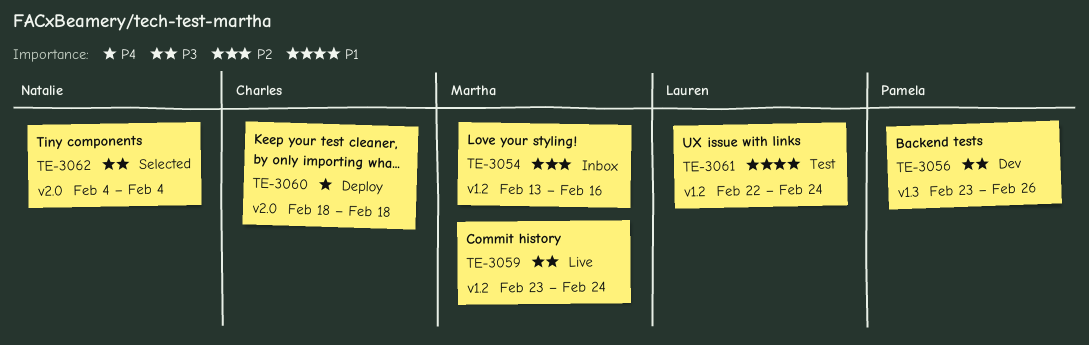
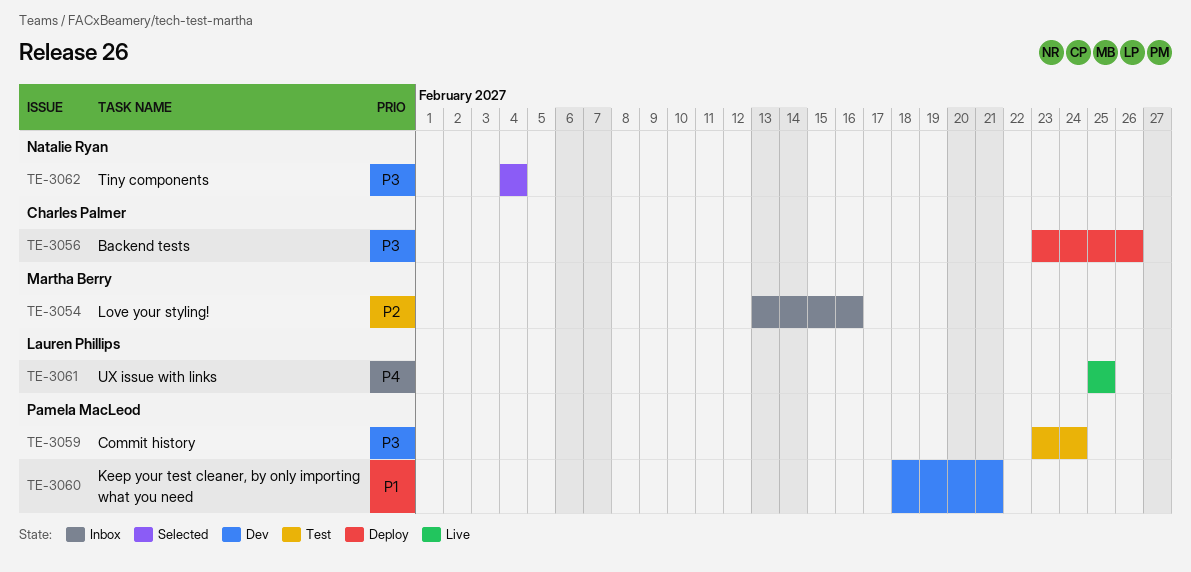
TE-3056, status: Dev -> Deploy
TE-3056, owner: Pamela MacLeod -> Charles Palmer
TE-3059, status: Live -> Test
TE-3059, owner: Martha Berry -> Pamela MacLeod
TE-3060, status: Deploy -> Dev
TE-3060, owner: Charles Palmer -> Pamela MacLeod
TE-3060, priority: P4 -> P1
TE-3060, due: Feb 18 -> Feb 21
TE-3061, status: Test -> Live
TE-3061, priority: P1 -> P4
TE-3061, start: Feb 22 -> Feb 25
TE-3061, due: Feb 24 -> Feb 25

